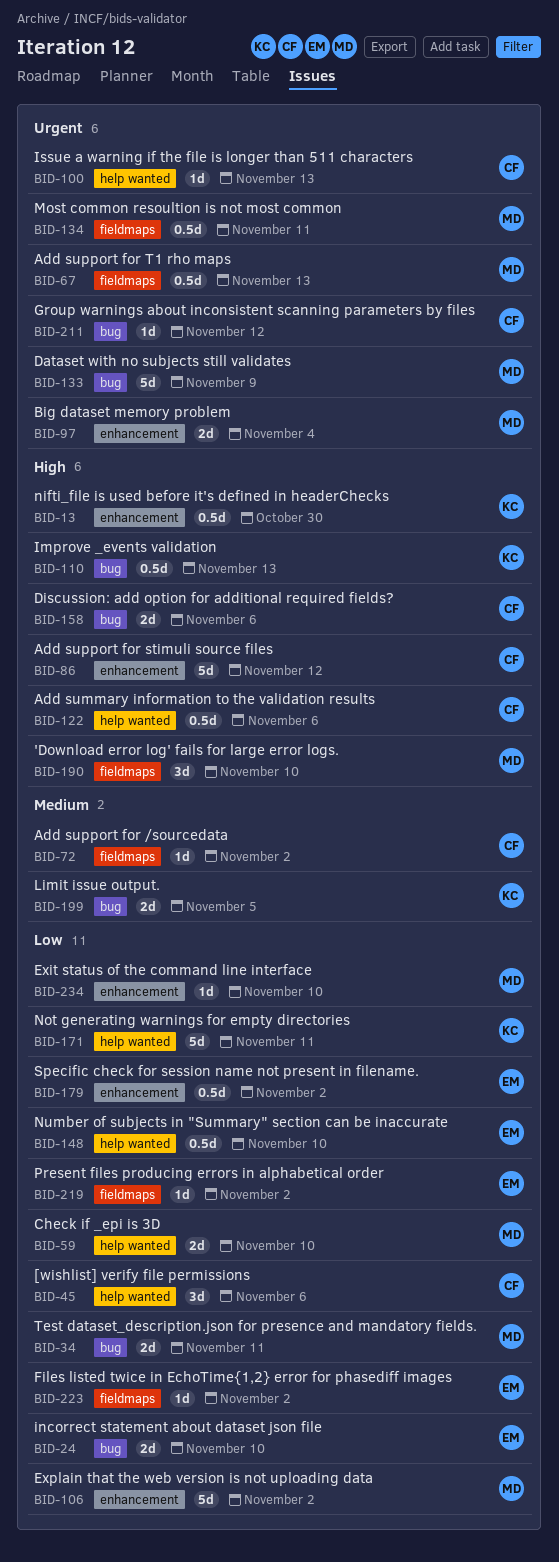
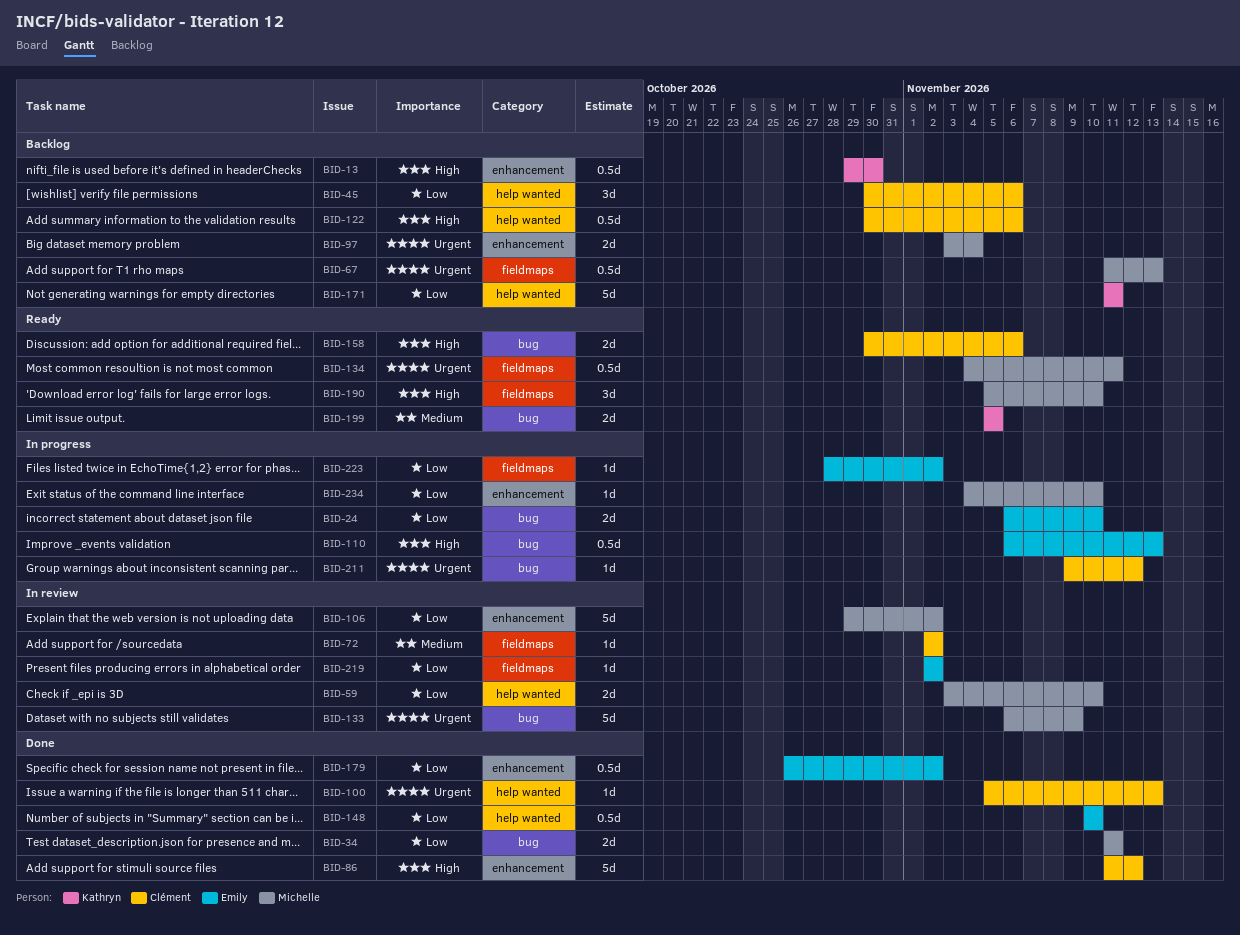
BID-110, owner: Kathryn -> Emily

